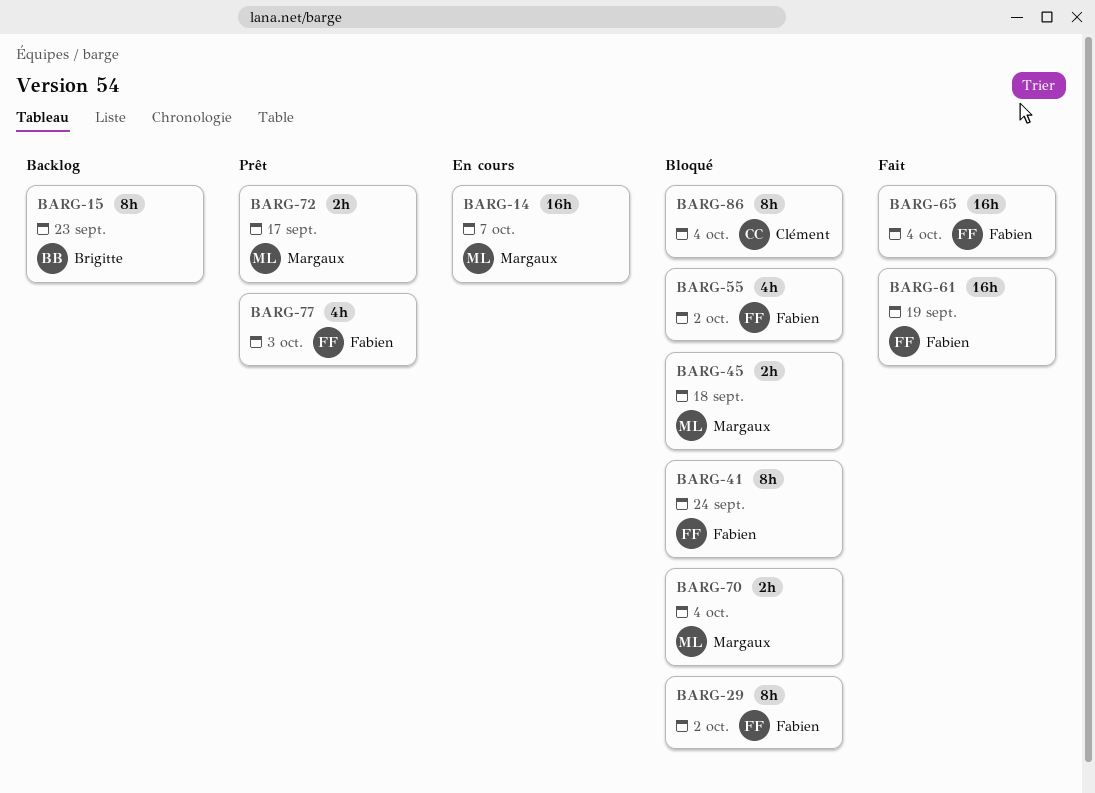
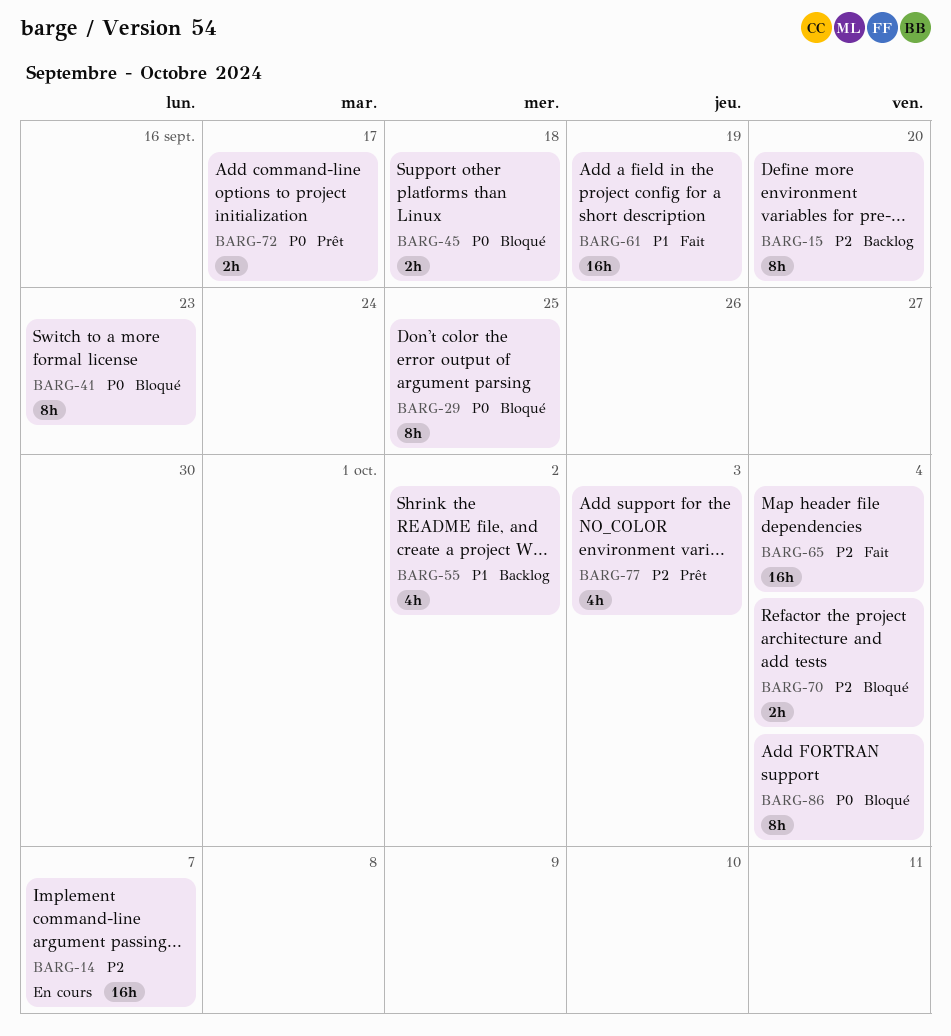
BARG-15, due: Sep 23 -> Sep 20
BARG-29, due: Oct 2 -> Sep 25
BARG-41, due: Sep 24 -> Sep 23
BARG-55, status: Bloqué -> Backlog

